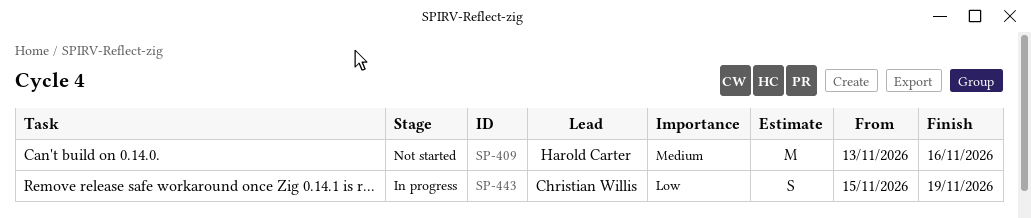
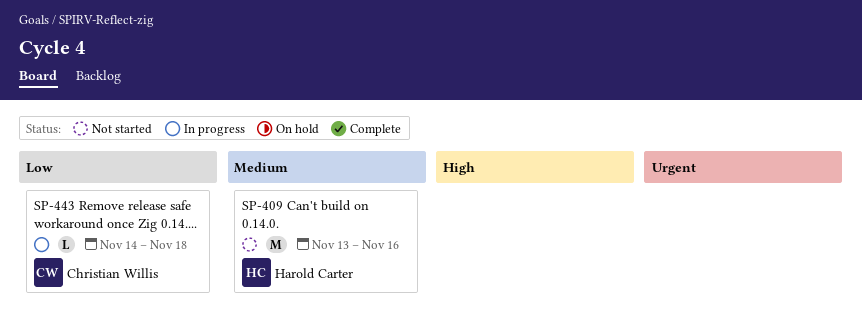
SP-443, estimate: S -> L
SP-443, start: Nov 15 -> Nov 14
SP-443, due: Nov 19 -> Nov 18

